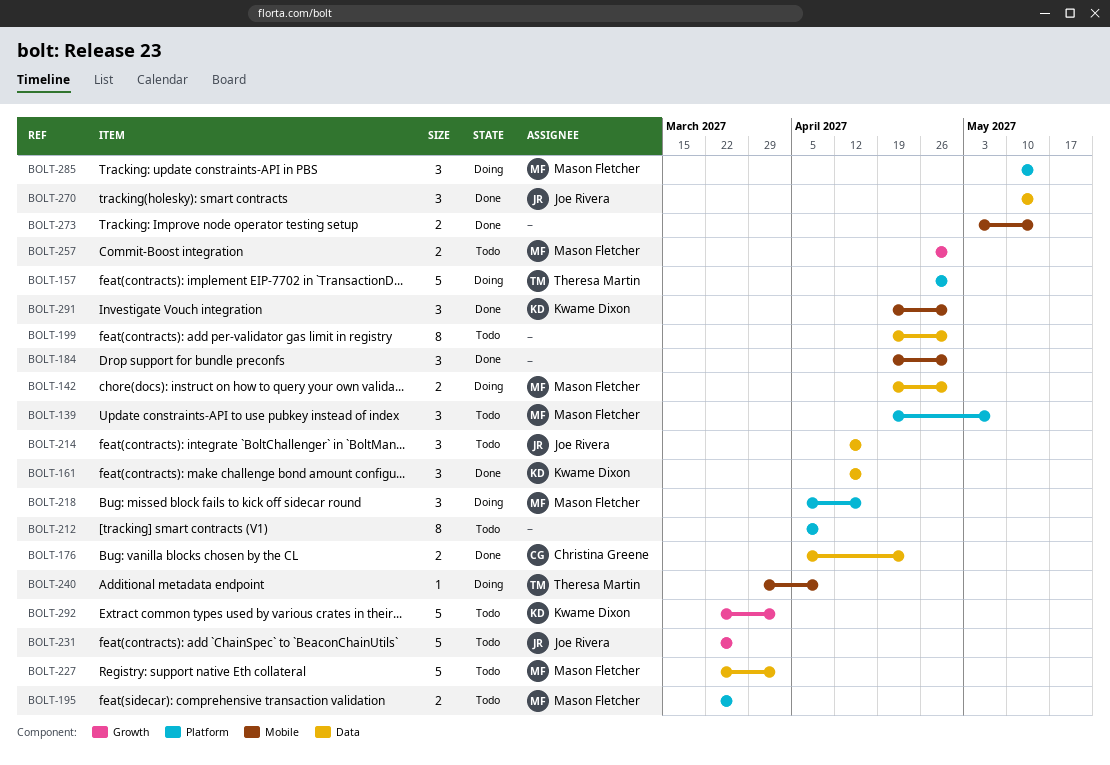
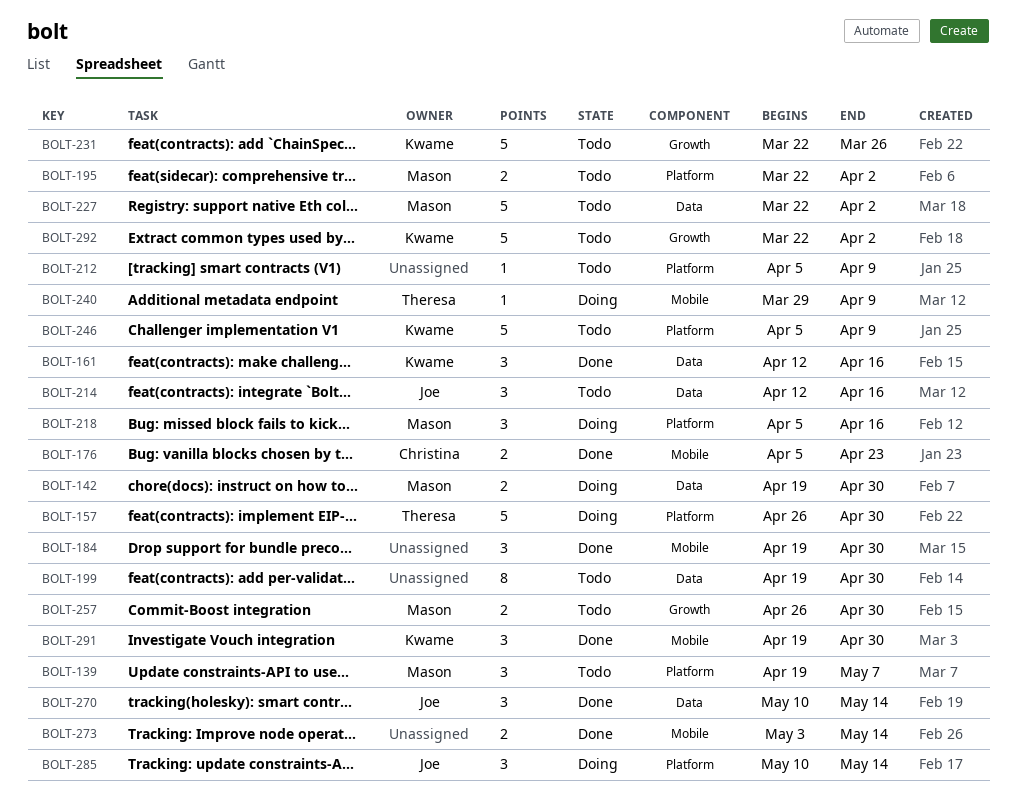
BOLT-176, label: Data -> Mobile
BOLT-195, due: Mar 26 -> Apr 2
BOLT-212, estimate: 8 -> 1
BOLT-231, owner: Joe Rivera -> Kwame Dixon
BOLT-246: none -> present
BOLT-285, owner: Mason Fletcher -> Joe Rivera

